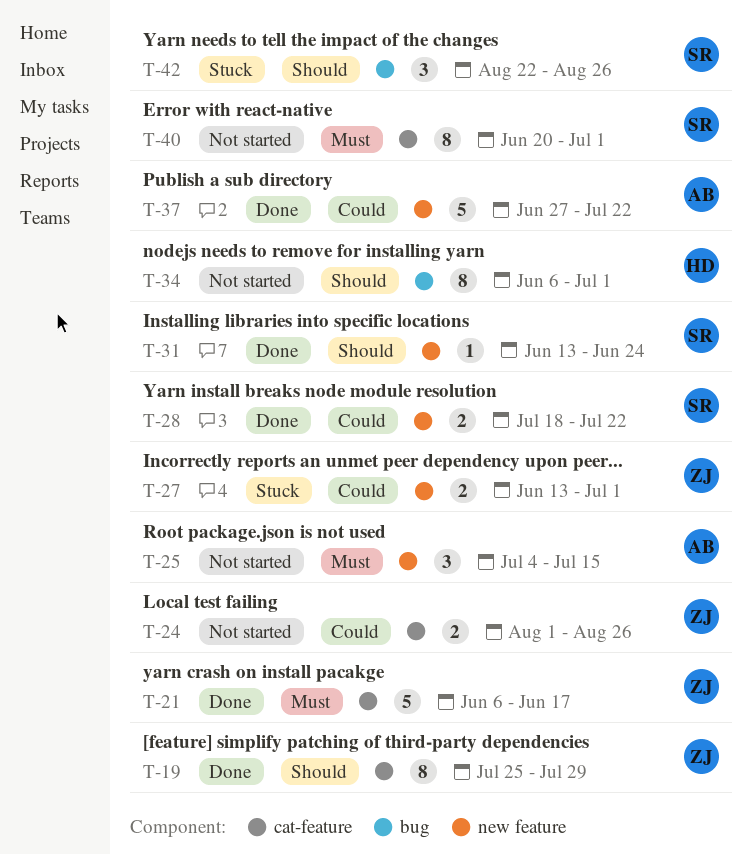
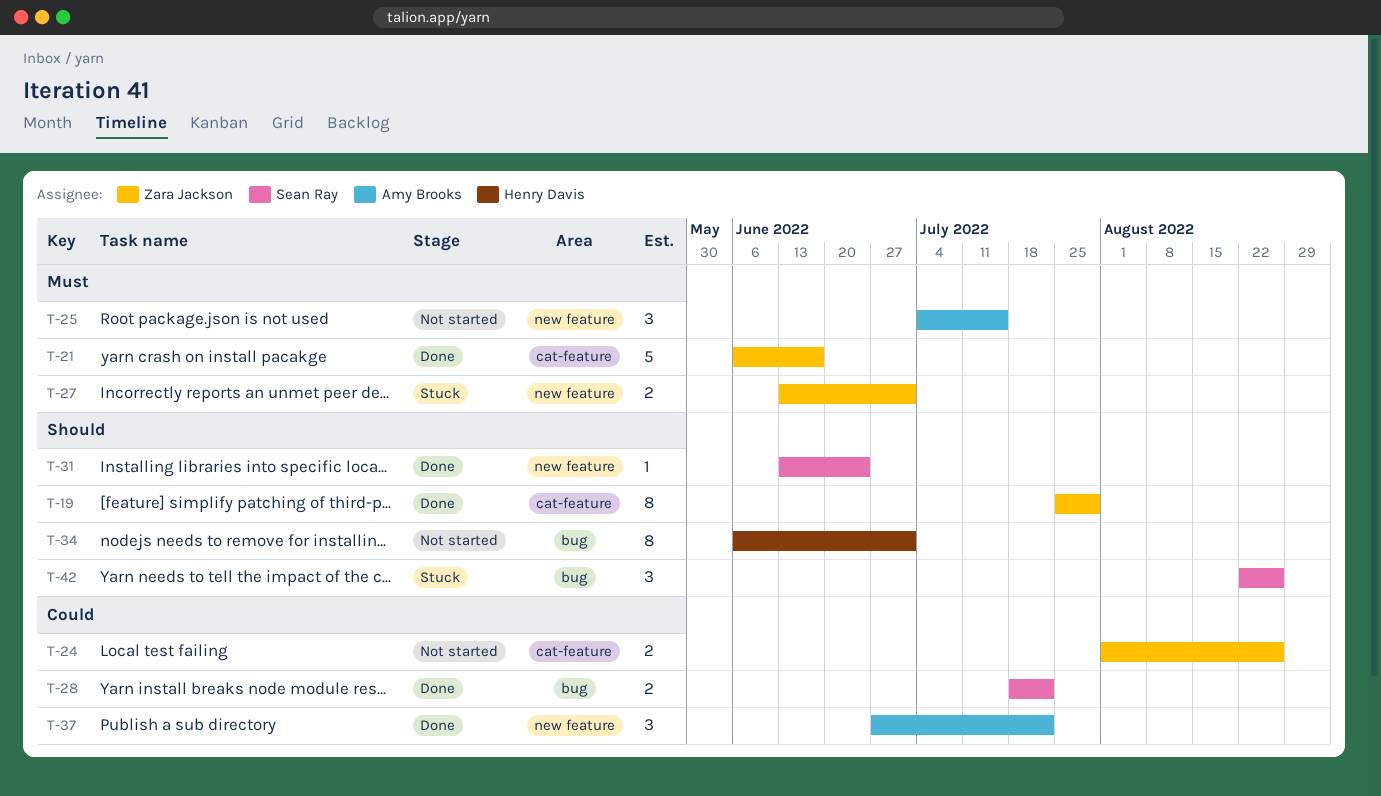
T-27, priority: Could -> Must
T-28, label: new feature -> bug
T-37, estimate: 5 -> 3
T-40: present -> none

